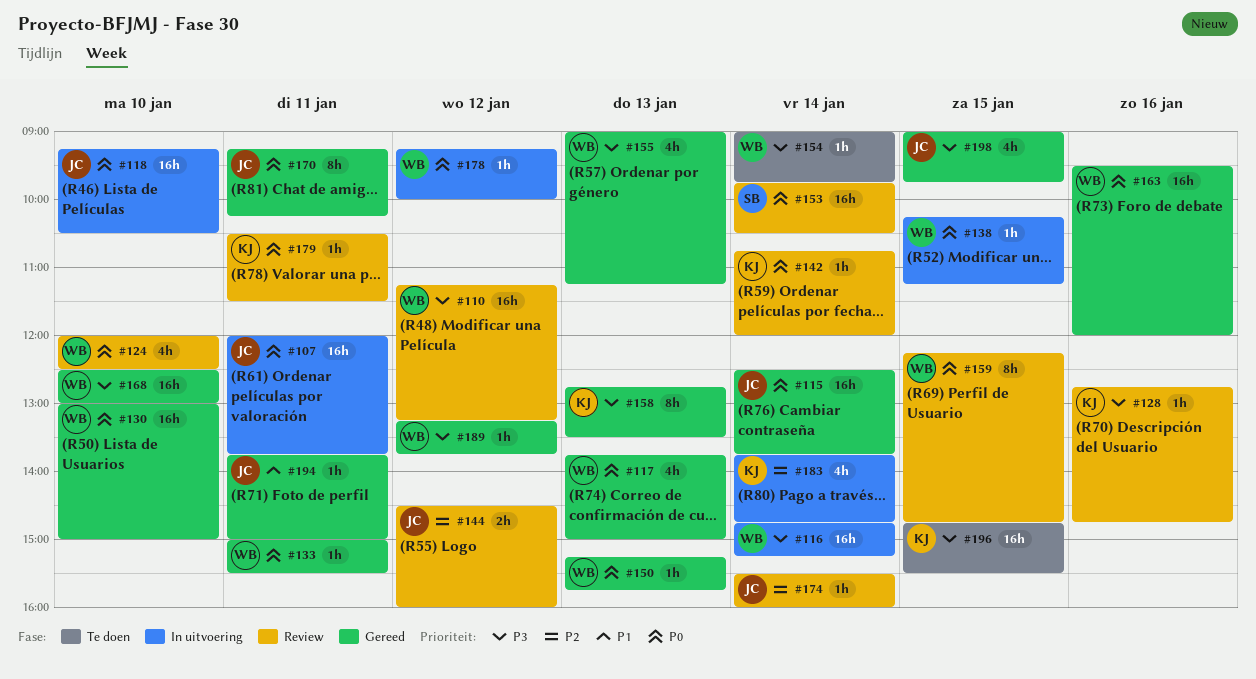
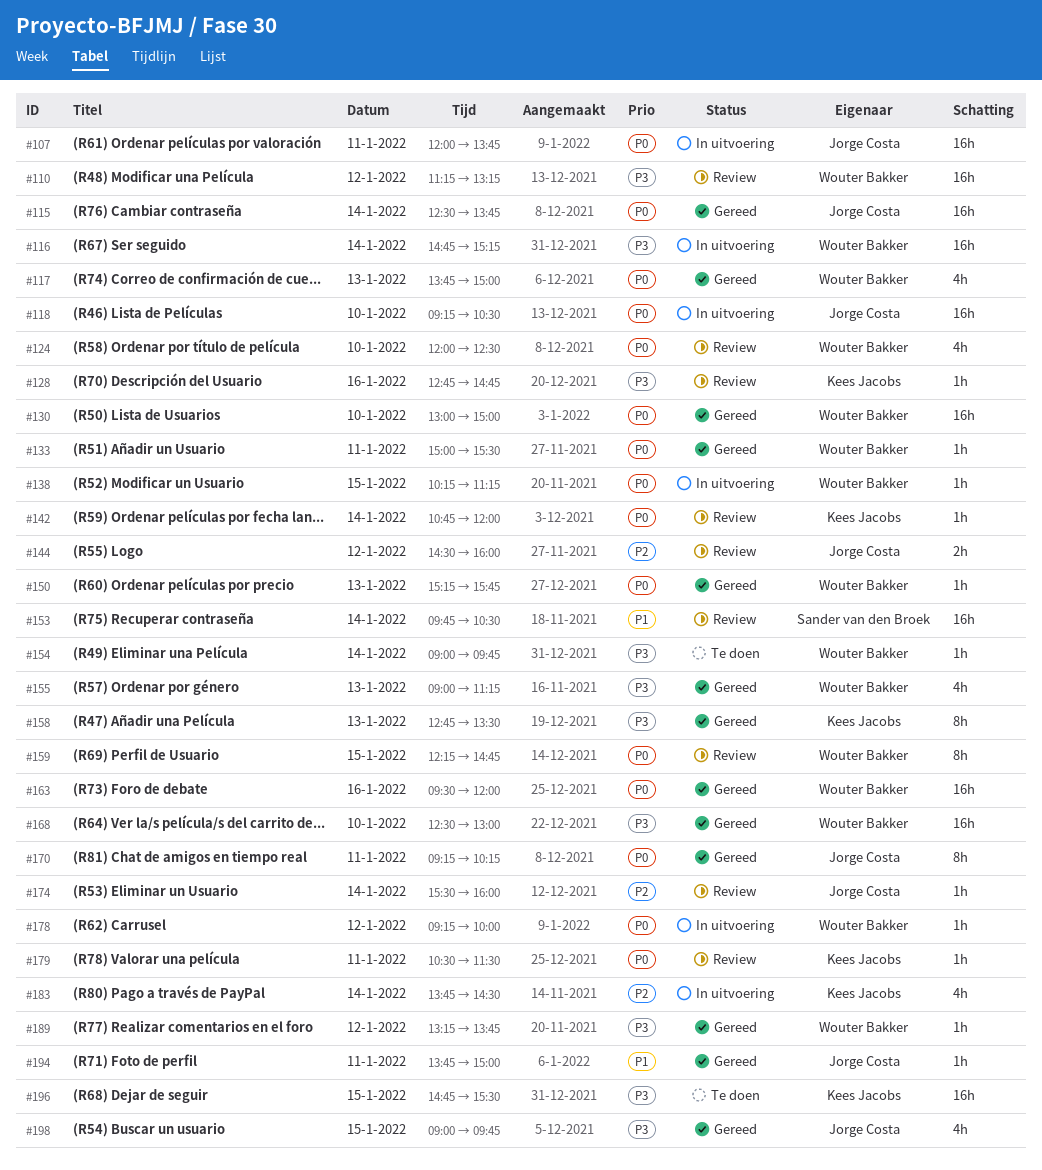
#153, priority: P0 -> P1
#183, ends: 14:45 -> 14:30

